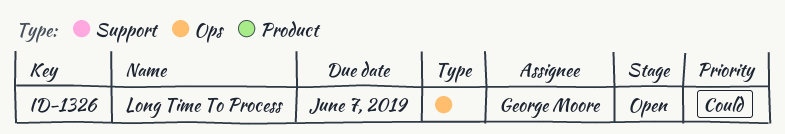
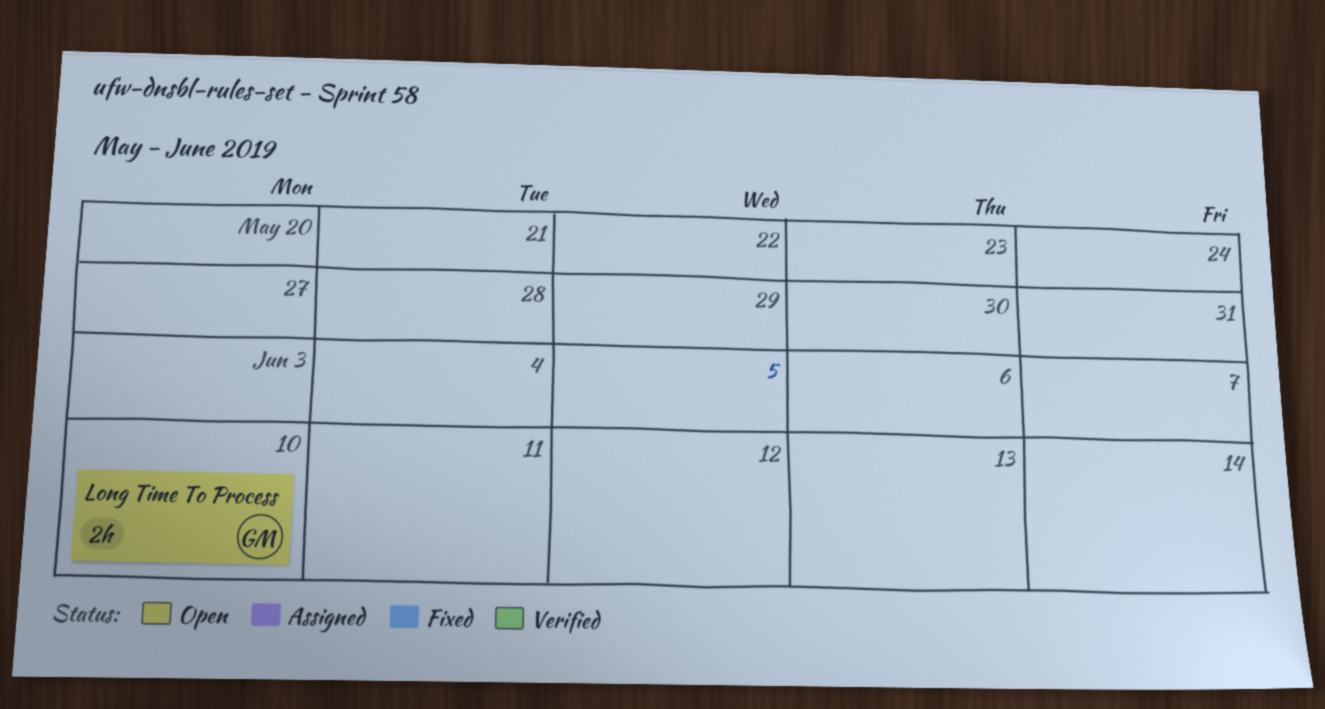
Long Time To Process, due: Jun 7 -> Jun 10

